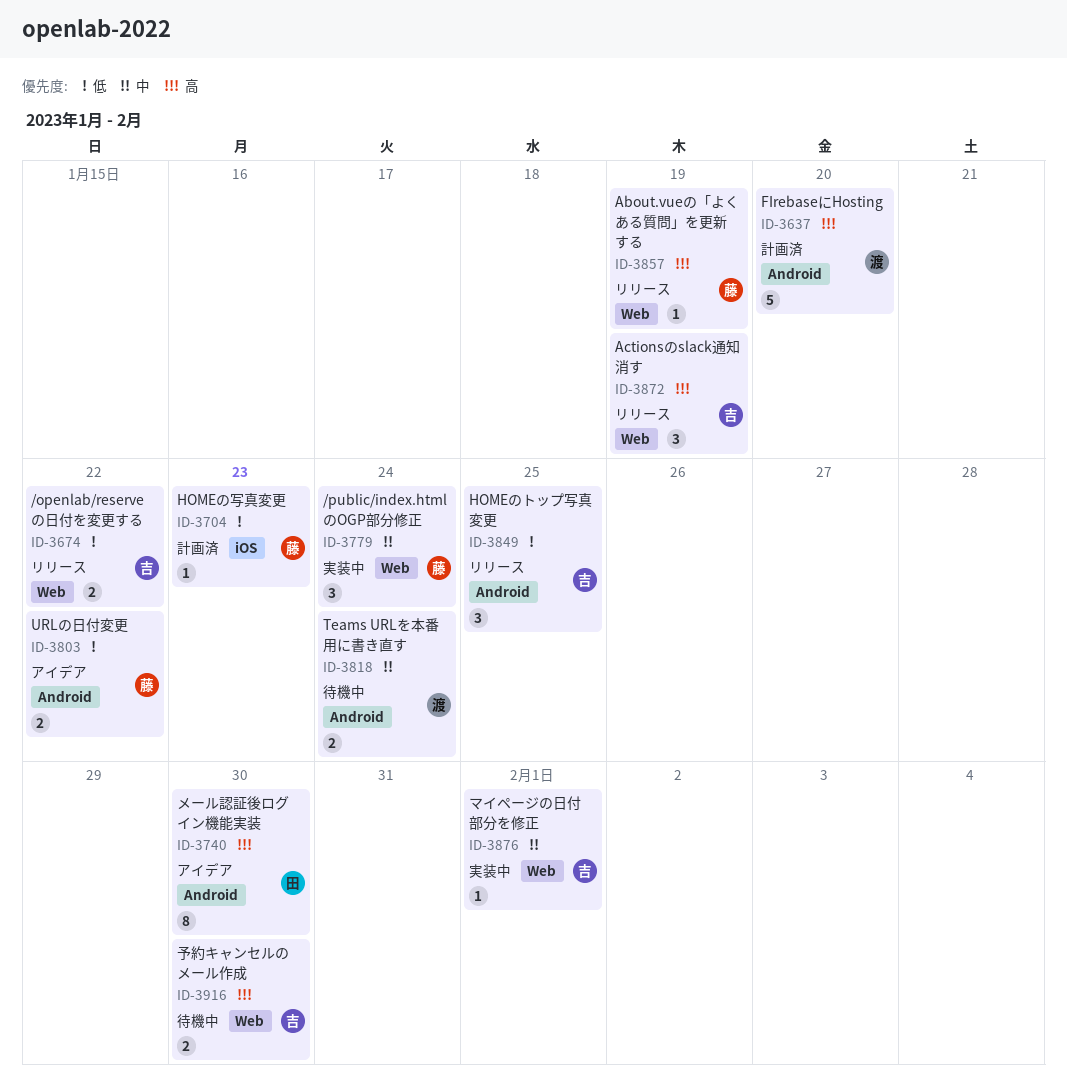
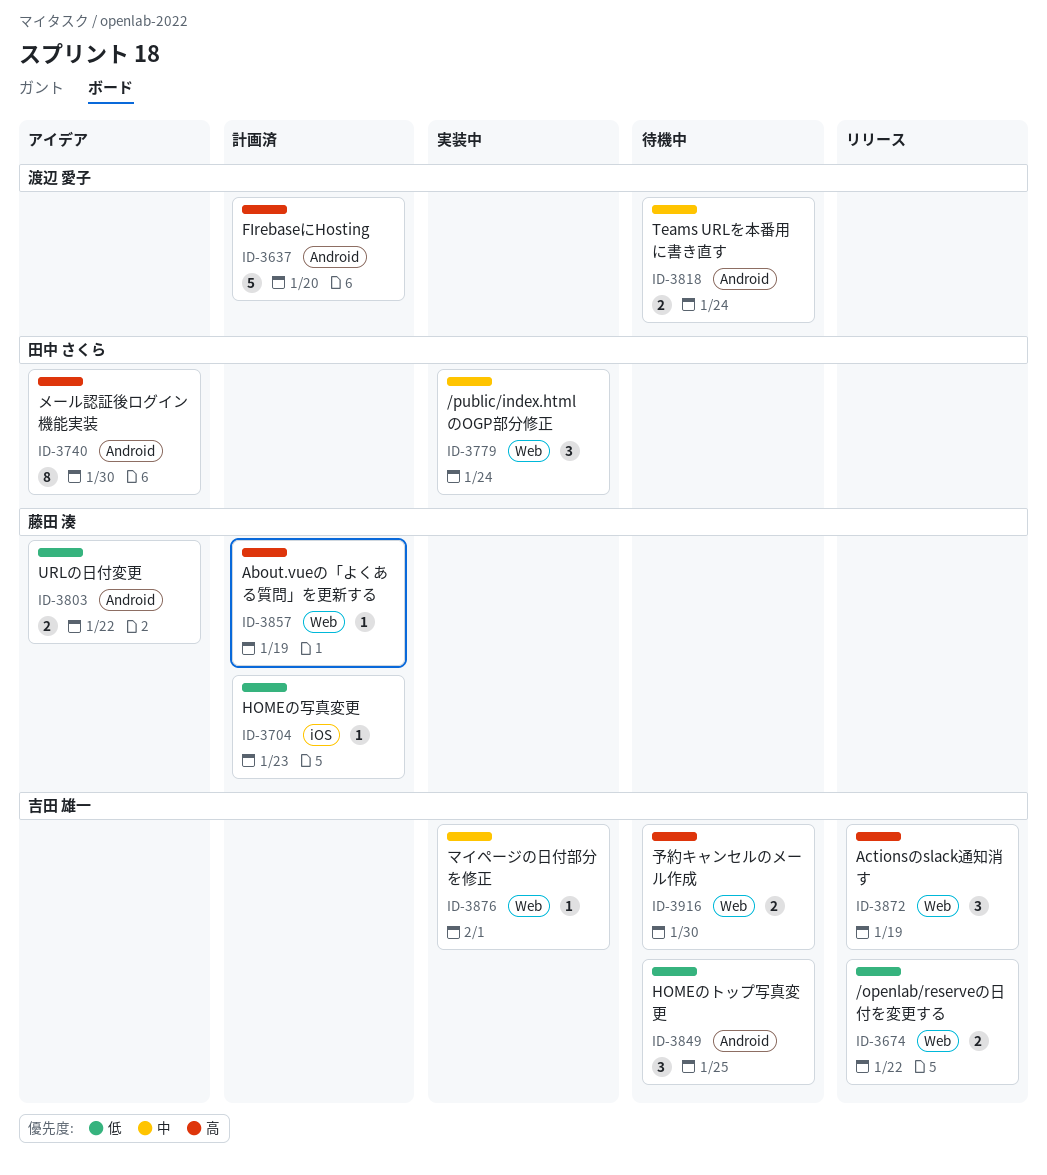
ID-3779, owner: 藤田 湊 -> 田中 さくら
ID-3849, status: リリース -> 待機中
ID-3857, status: リリース -> 計画済

